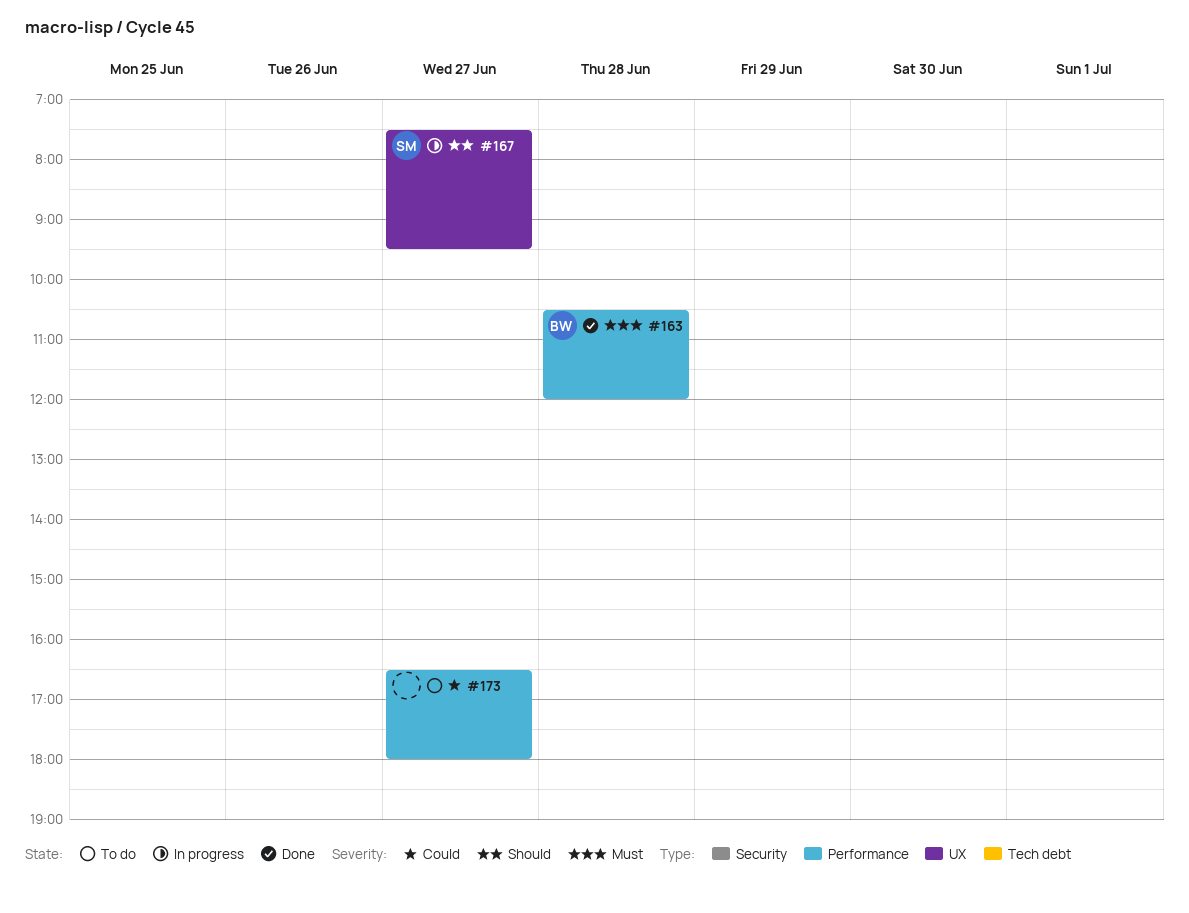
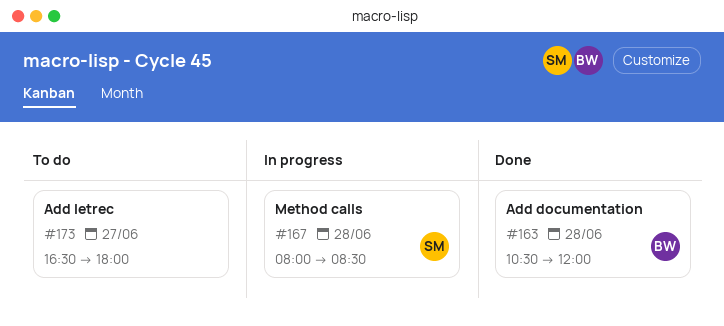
#167, day: Jun 27 -> Jun 28
#167, begins: 07:30 -> 08:00
#167, ends: 09:30 -> 08:30

